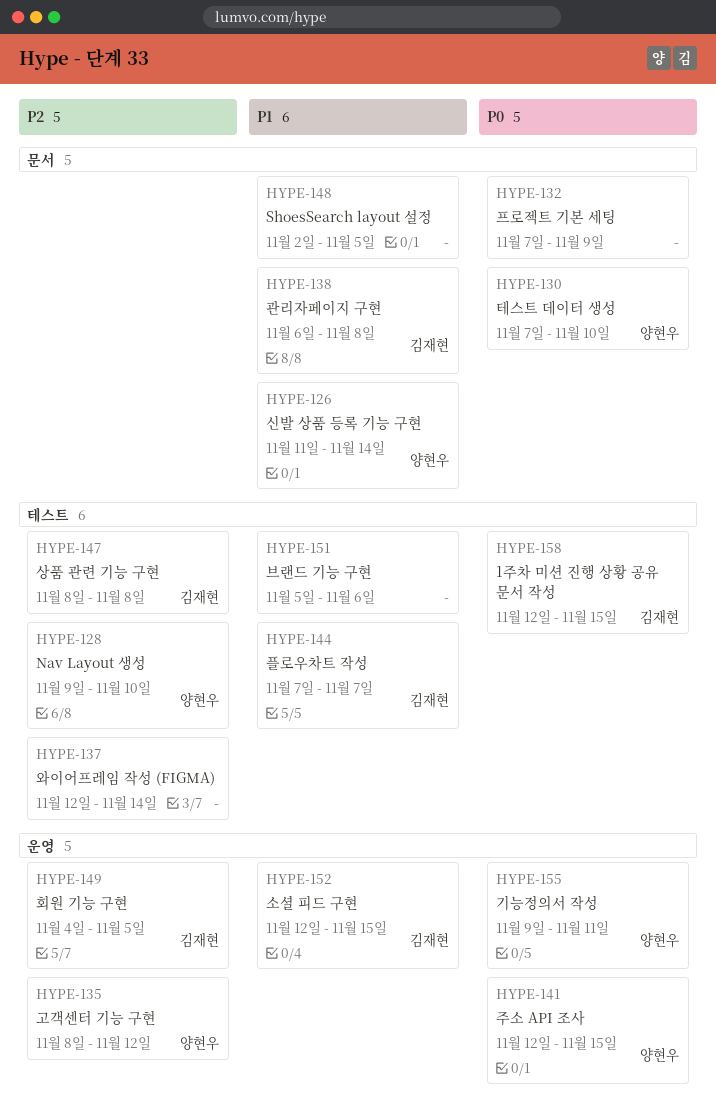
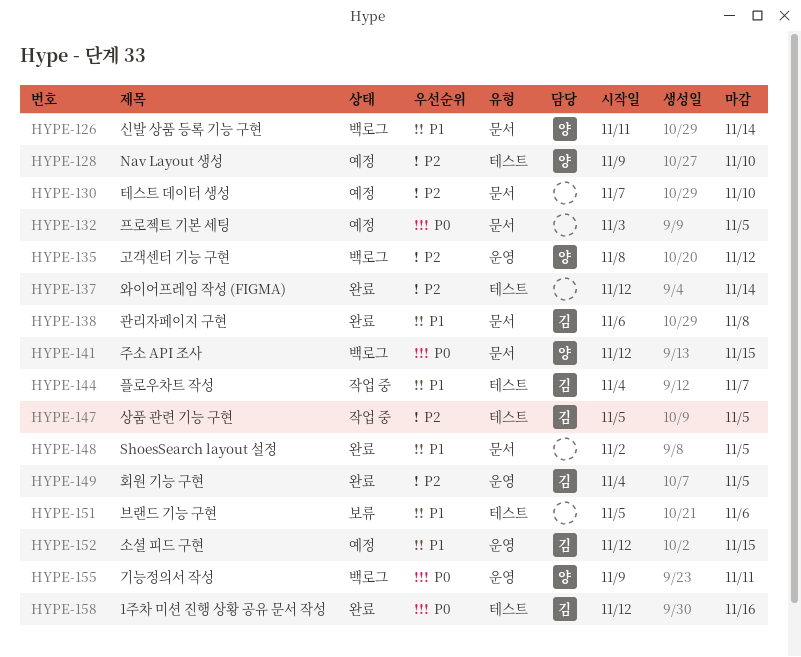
HYPE-130, owner: 양현우 -> none
HYPE-130, priority: P0 -> P2
HYPE-132, start: Nov 7 -> Nov 3
HYPE-132, due: Nov 9 -> Nov 5
HYPE-141, label: 운영 -> 문서
HYPE-144, start: Nov 7 -> Nov 4
HYPE-147, start: Nov 8 -> Nov 5
HYPE-147, due: Nov 8 -> Nov 5
HYPE-158, due: Nov 15 -> Nov 16

